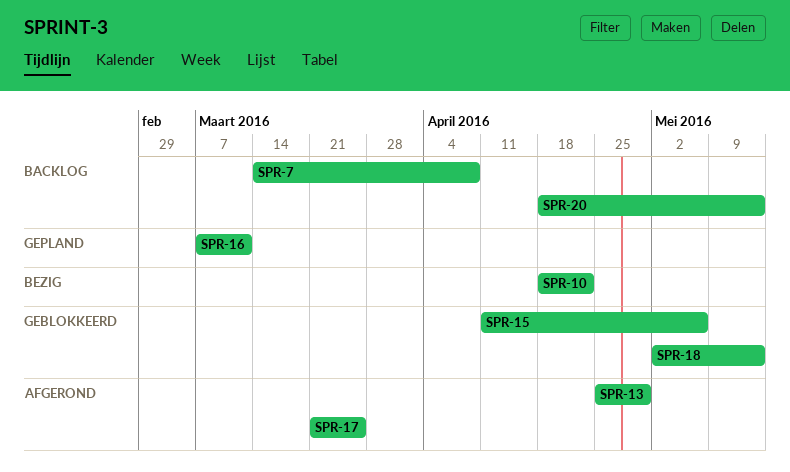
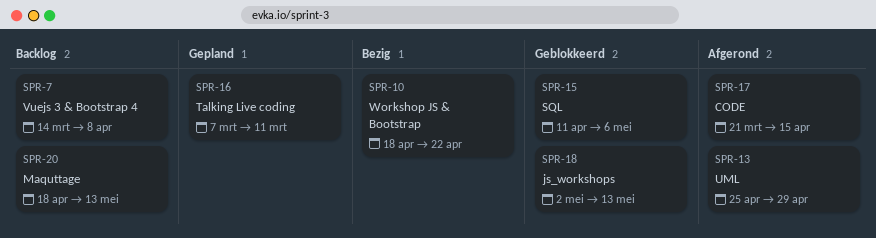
SPR-17, due: Mar 25 -> Apr 15

